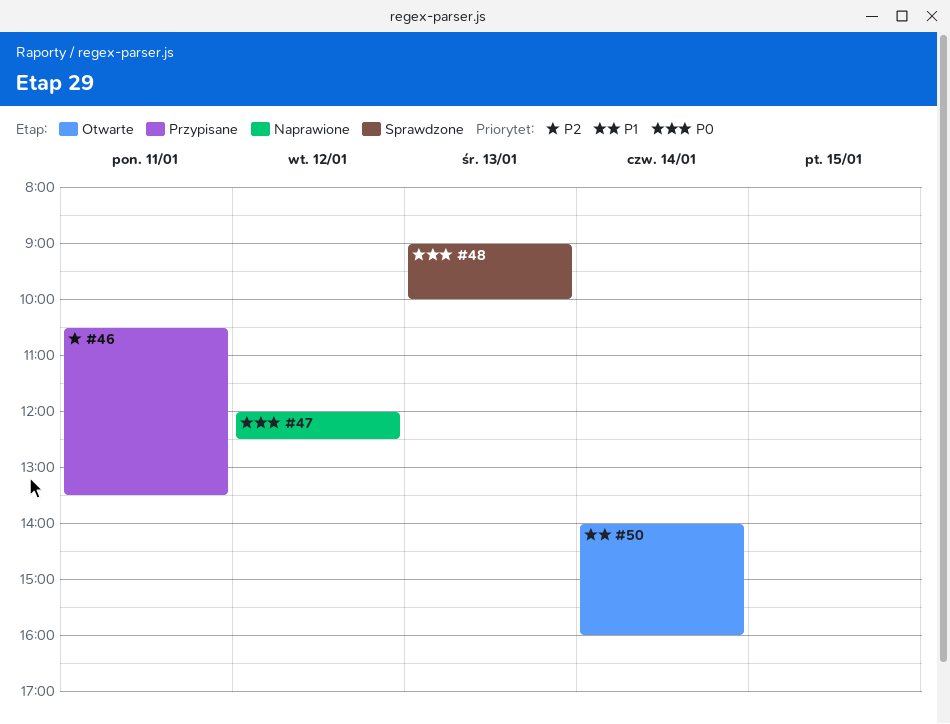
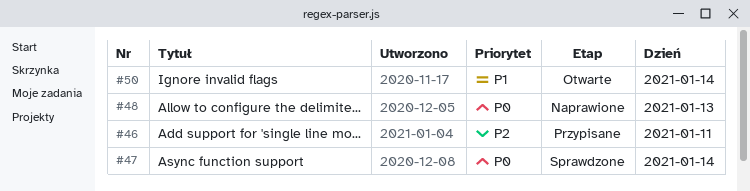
#47, status: Naprawione -> Sprawdzone
#47, day: Jan 12 -> Jan 14
#48, status: Sprawdzone -> Naprawione

